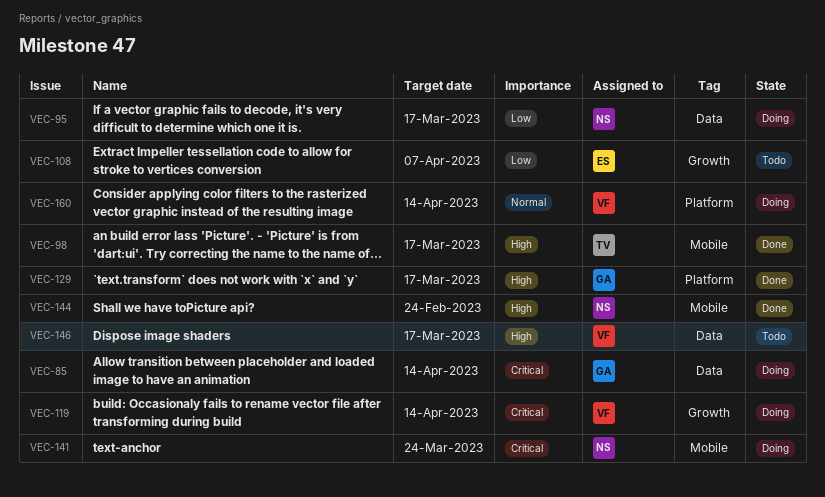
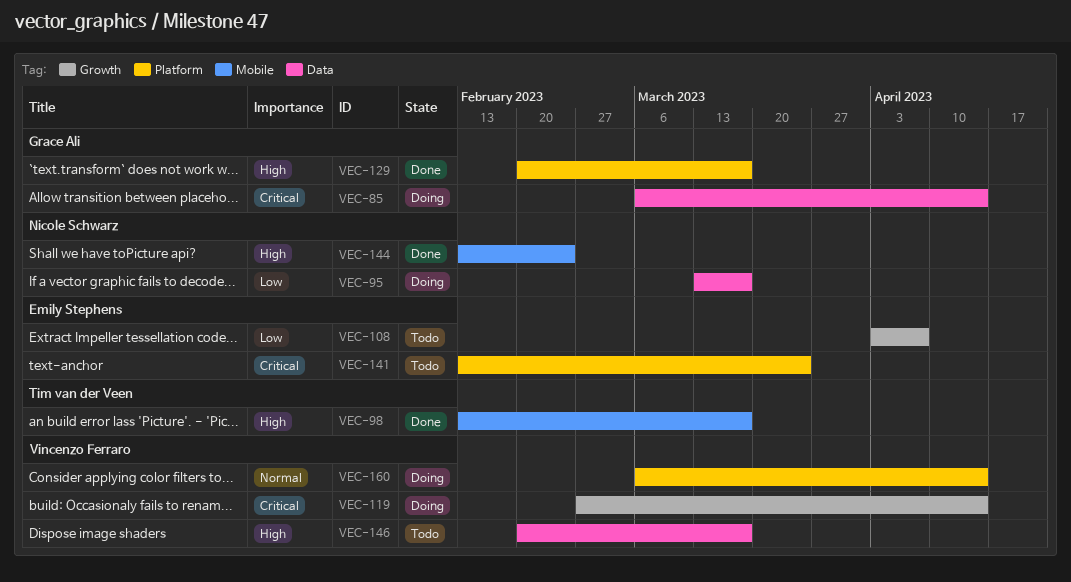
VEC-141, status: Doing -> Todo
VEC-141, owner: Nicole Schwarz -> Emily Stephens
VEC-141, label: Mobile -> Platform

